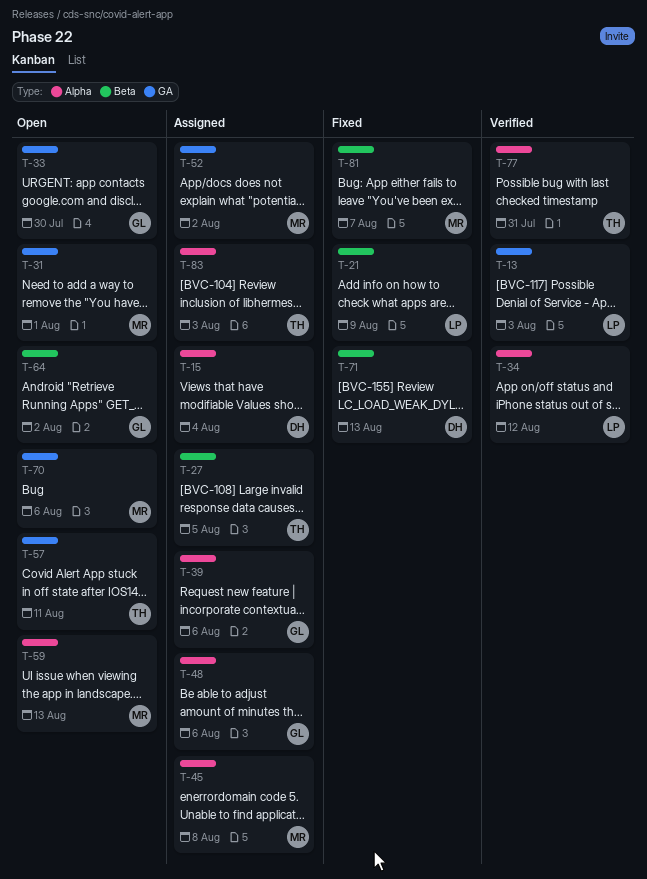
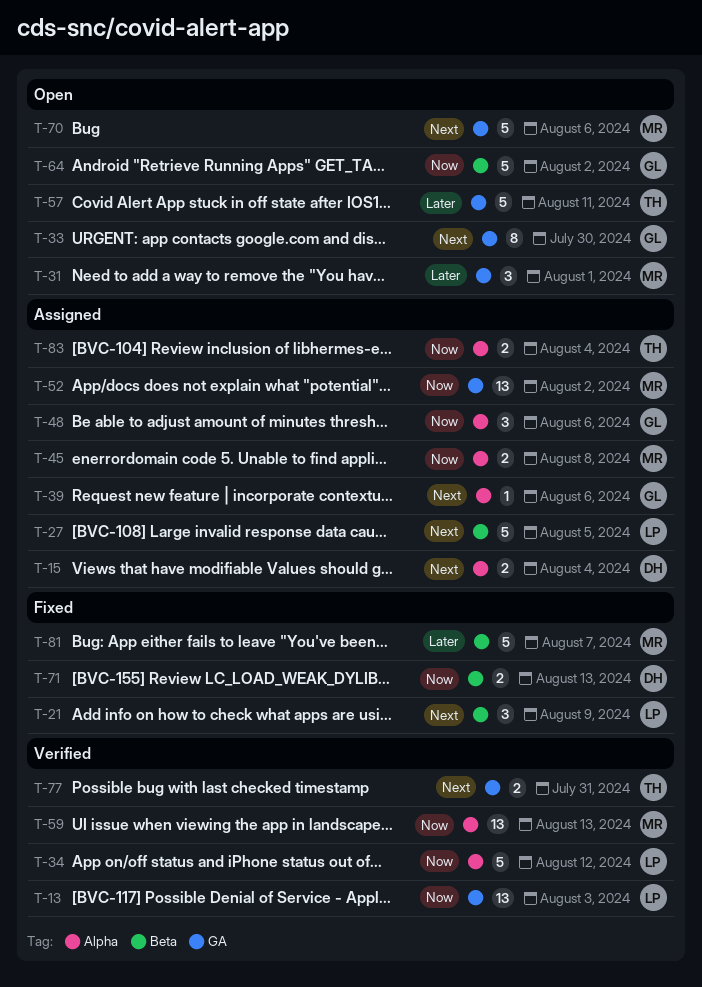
T-27, owner: TH -> LP
T-59, status: Open -> Verified
T-77, label: Alpha -> GA
T-83, due: Aug 3 -> Aug 4

